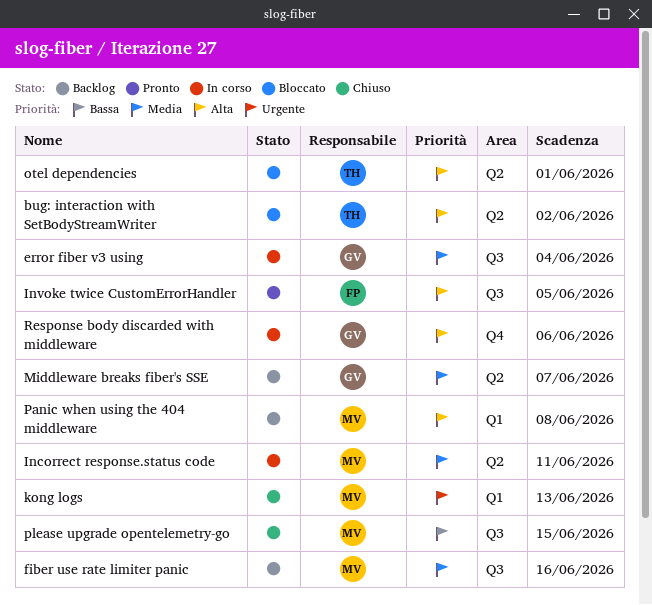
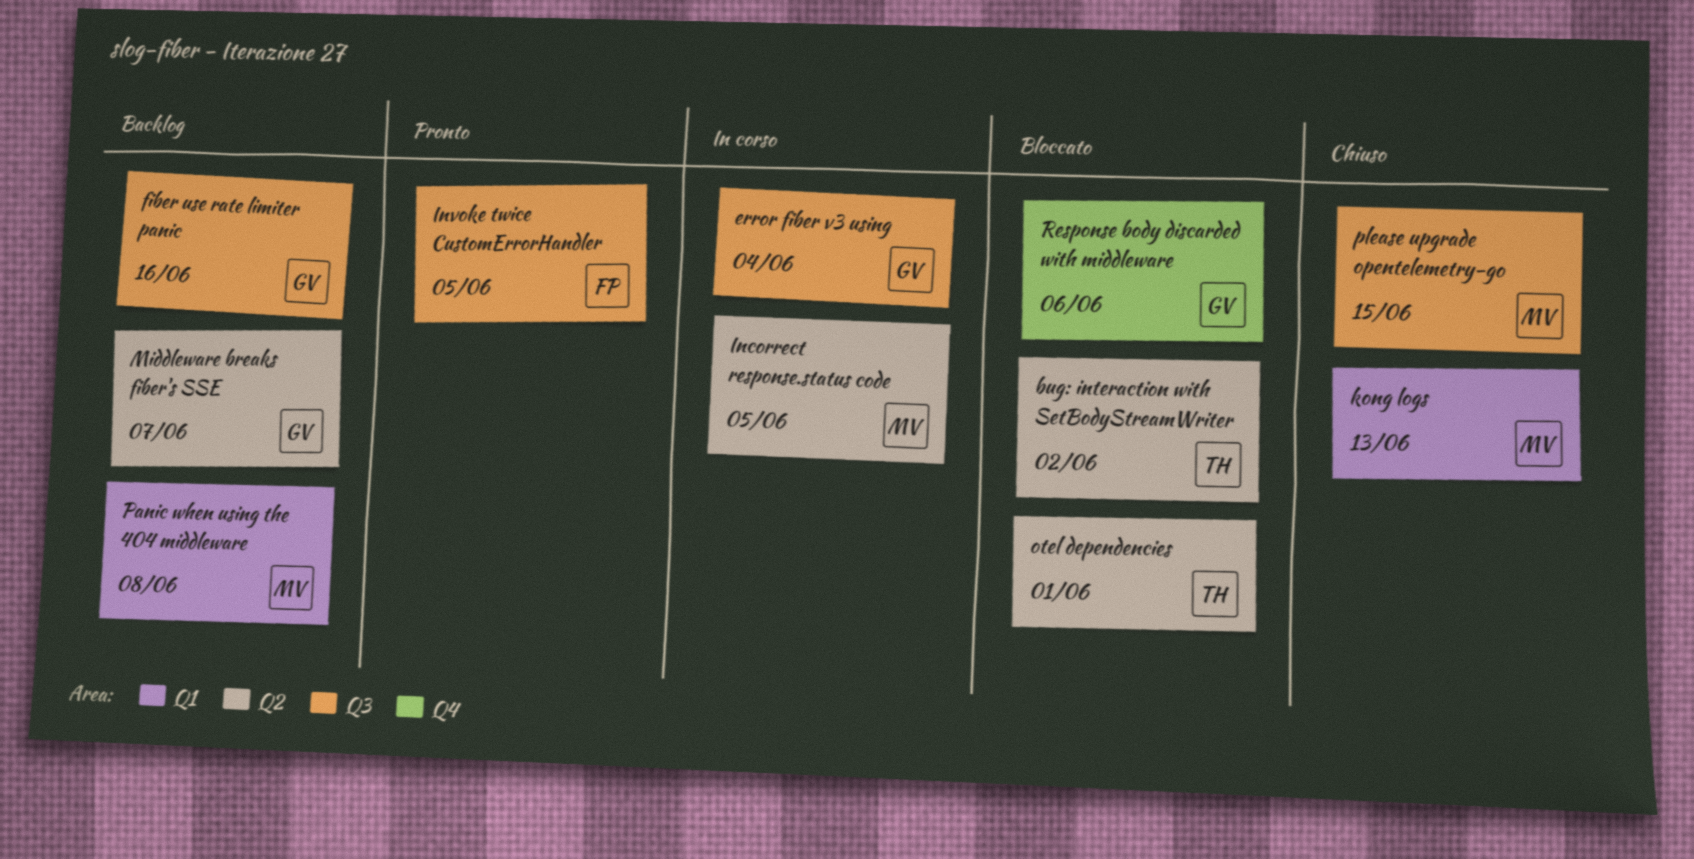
fiber use rate limiter panic, owner: MV -> GV
Incorrect response.status code, due: Jun 11 -> Jun 5
Response body discarded with middleware, status: In corso -> Bloccato

